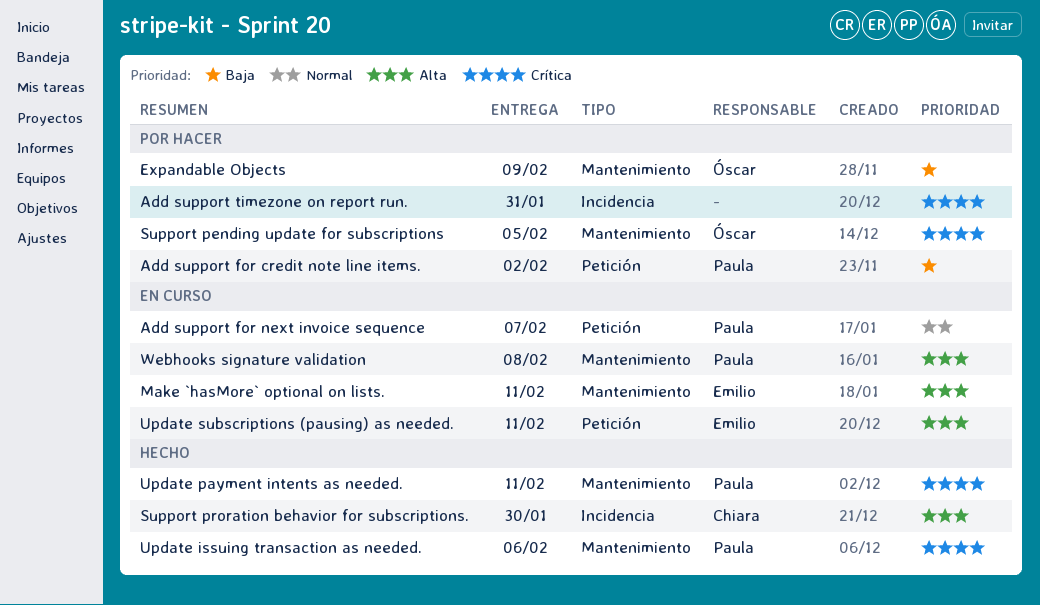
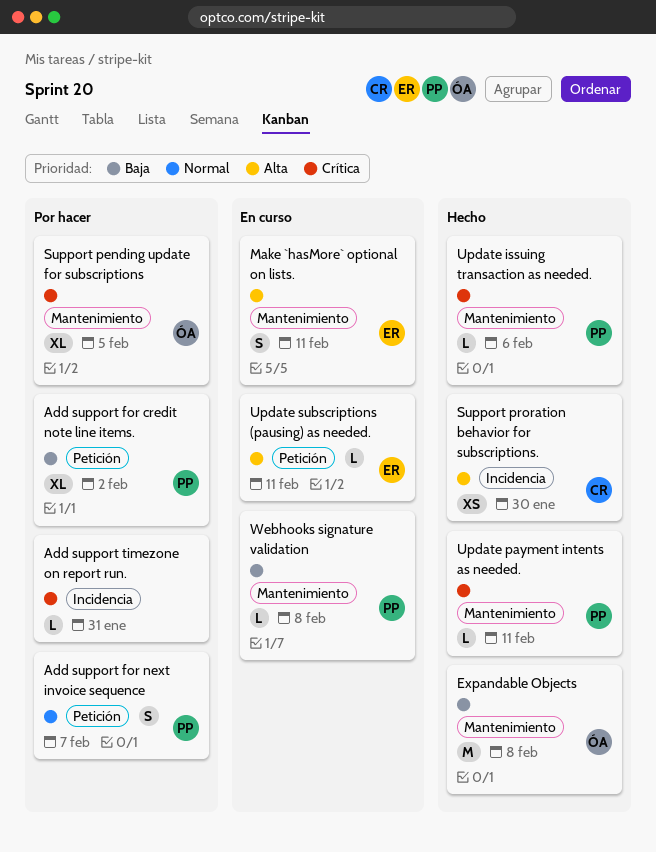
Add support for next invoice sequence, status: En curso -> Por hacer
Expandable Objects, status: Por hacer -> Hecho
Expandable Objects, due: Feb 9 -> Feb 8
Webhooks signature validation, priority: Alta -> Baja

